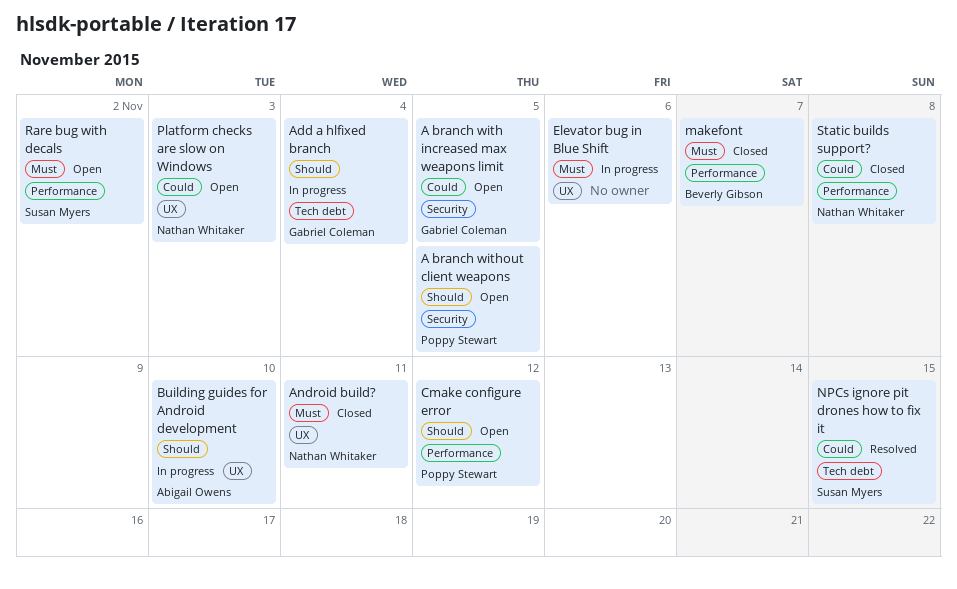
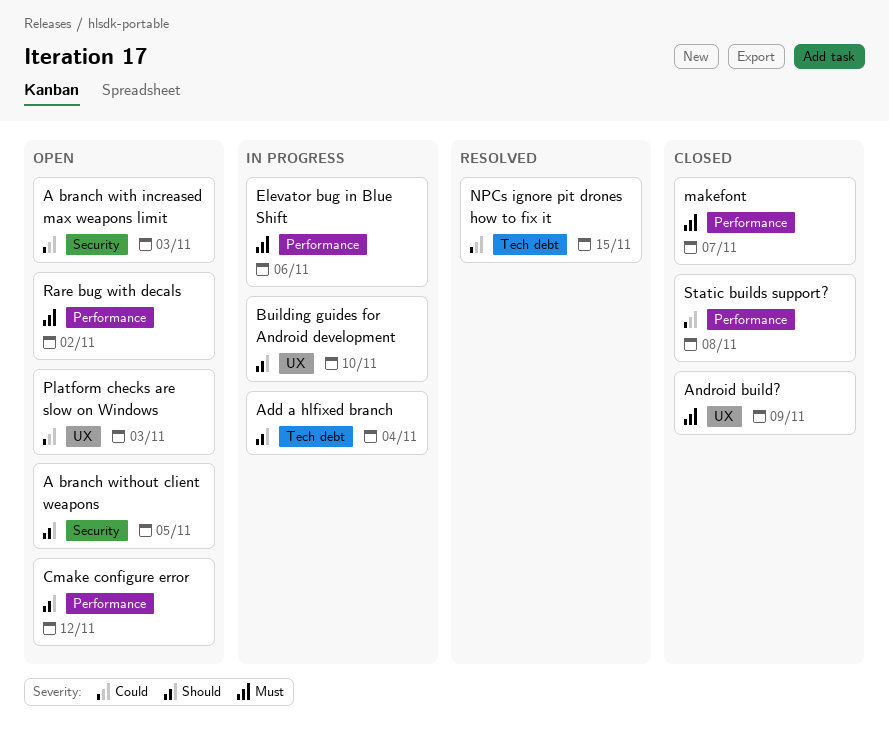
A branch with increased max weapons limit, due: Nov 5 -> Nov 3
Android build?, due: Nov 11 -> Nov 9
Elevator bug in Blue Shift, label: UX -> Performance

